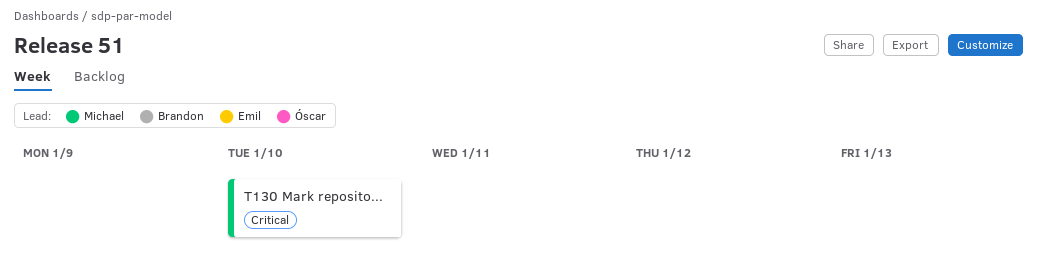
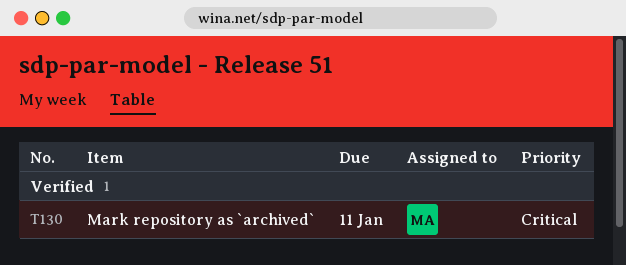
T130, due: Jan 10 -> Jan 11

